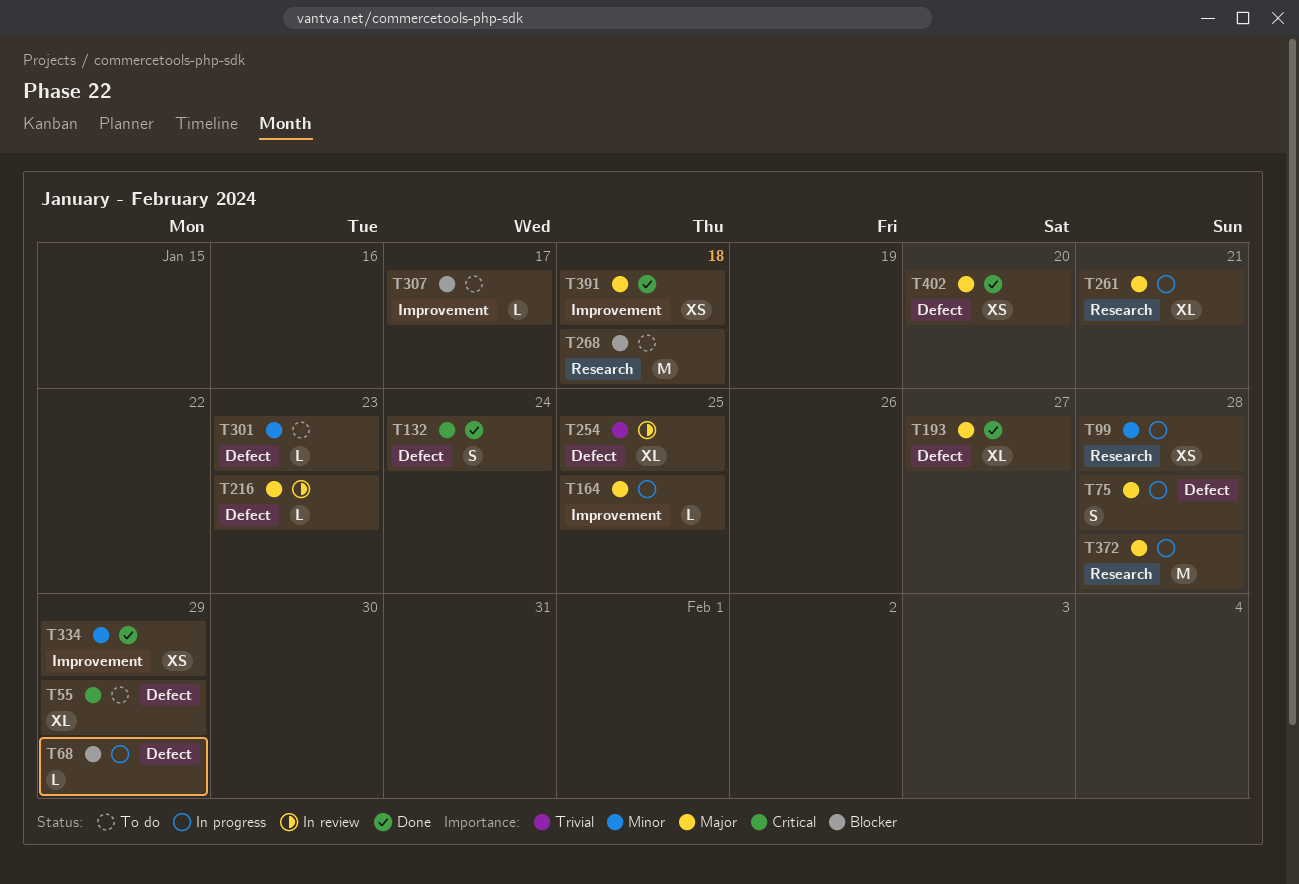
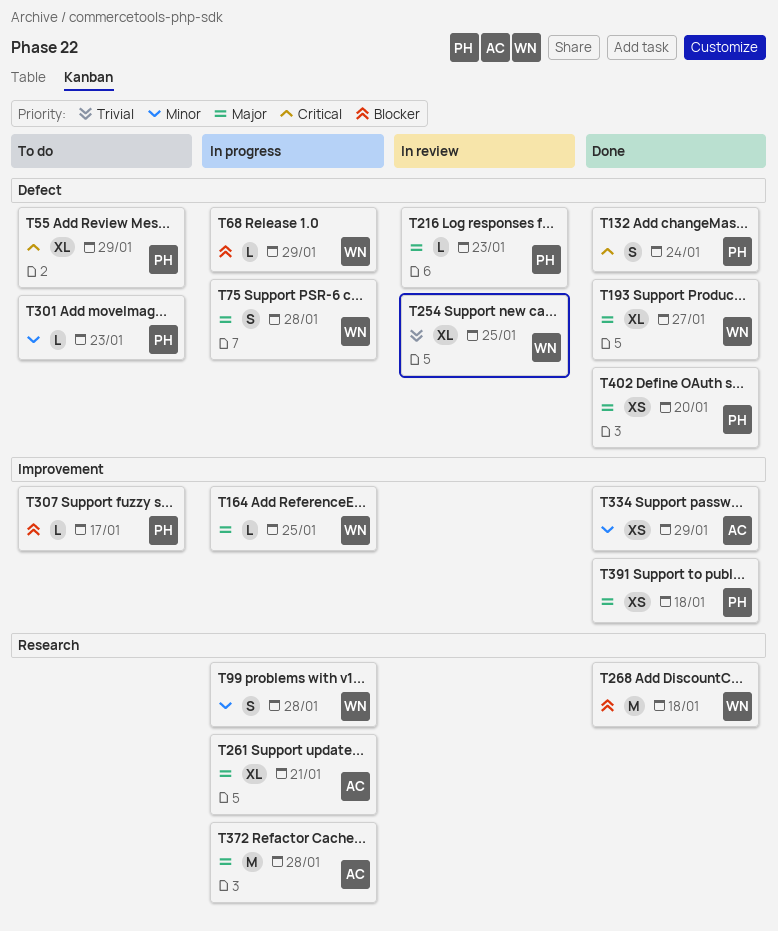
T99, estimate: XS -> S
T268, status: To do -> Done

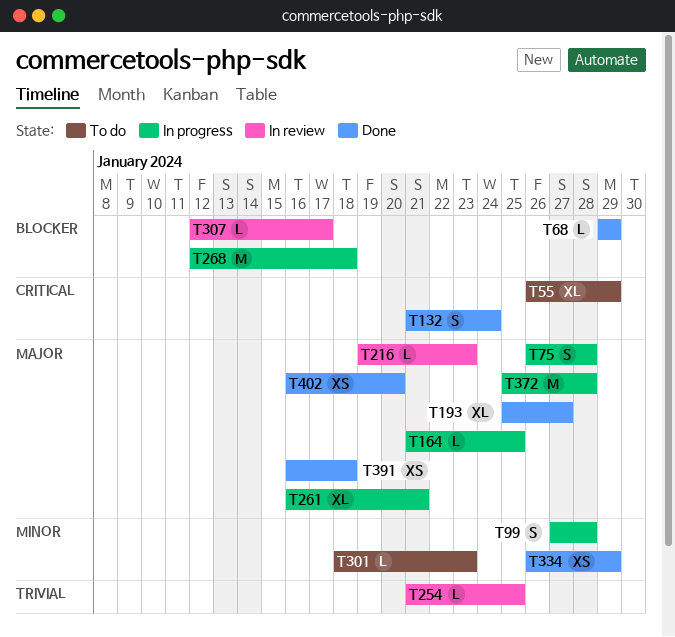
T68, status: In progress -> Done
T254, estimate: XL -> L
T268, status: Done -> In progress
T307, status: To do -> In review

